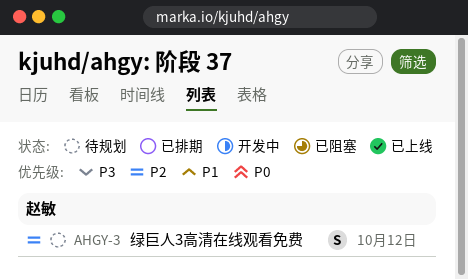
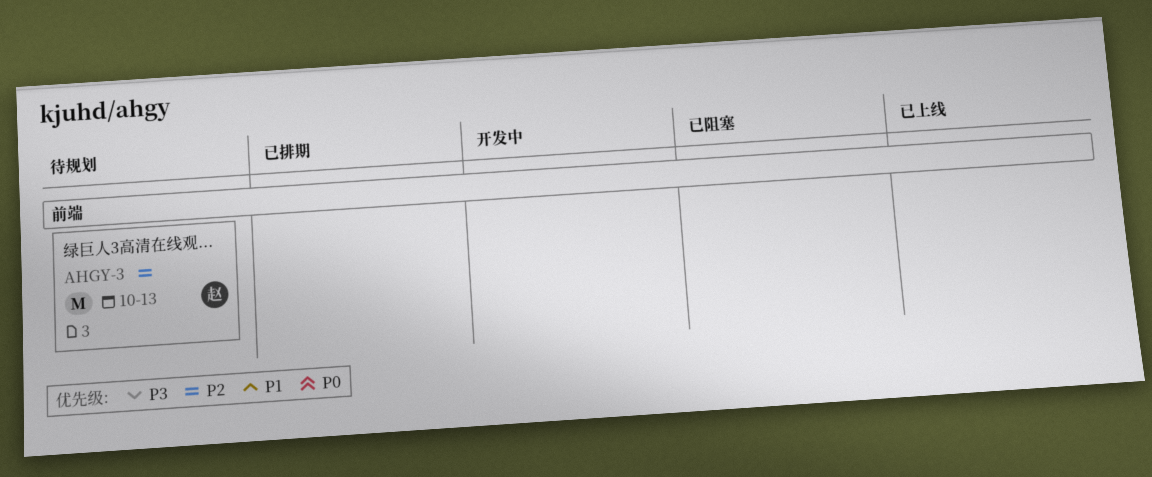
AHGY-3, estimate: S -> M
AHGY-3, due: Oct 12 -> Oct 13

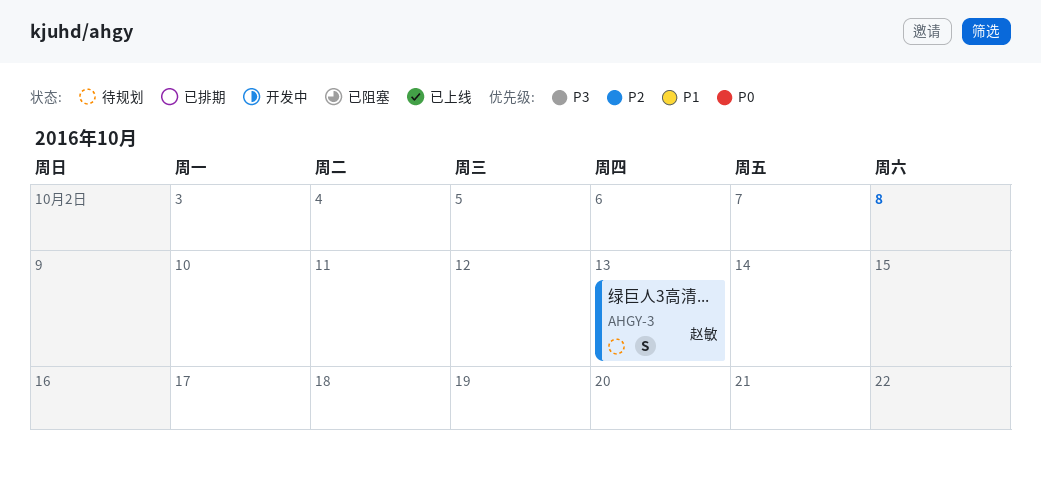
AHGY-3, estimate: M -> S

